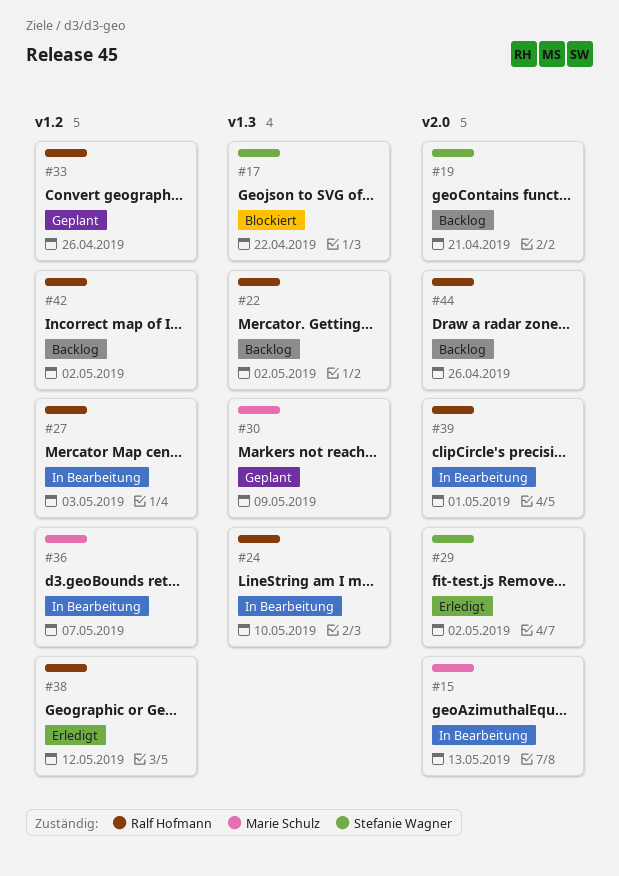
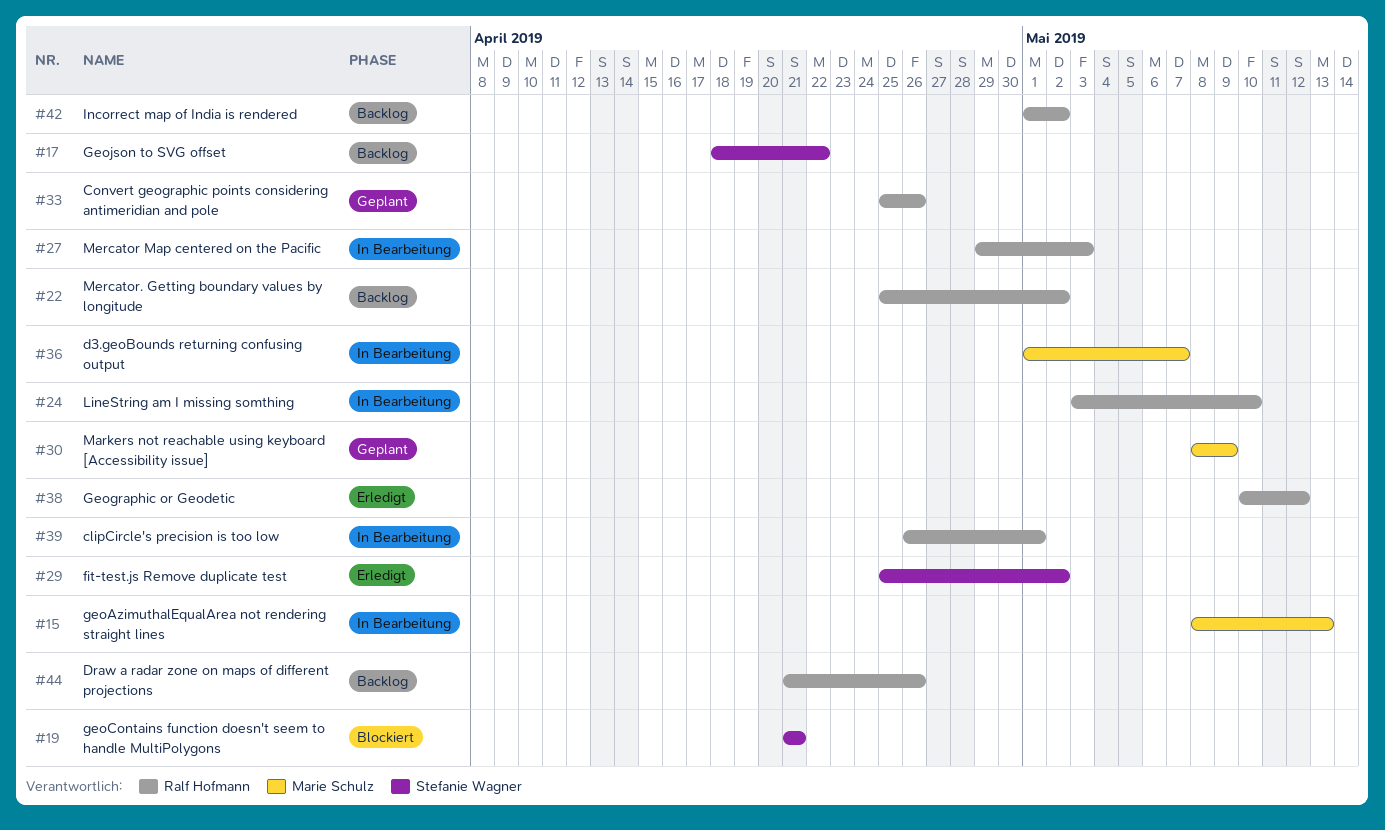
#17, status: Blockiert -> Backlog
#19, status: Backlog -> Blockiert

